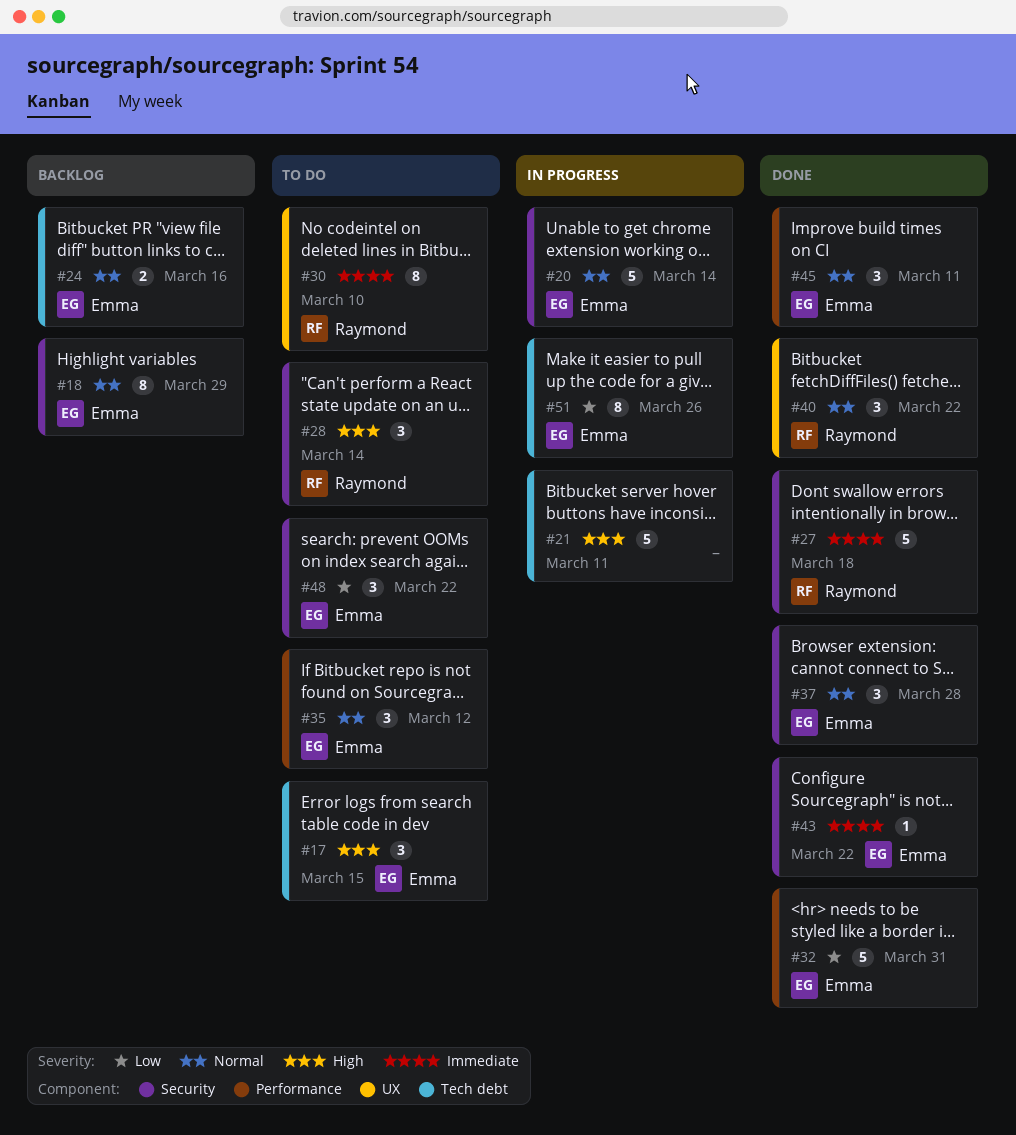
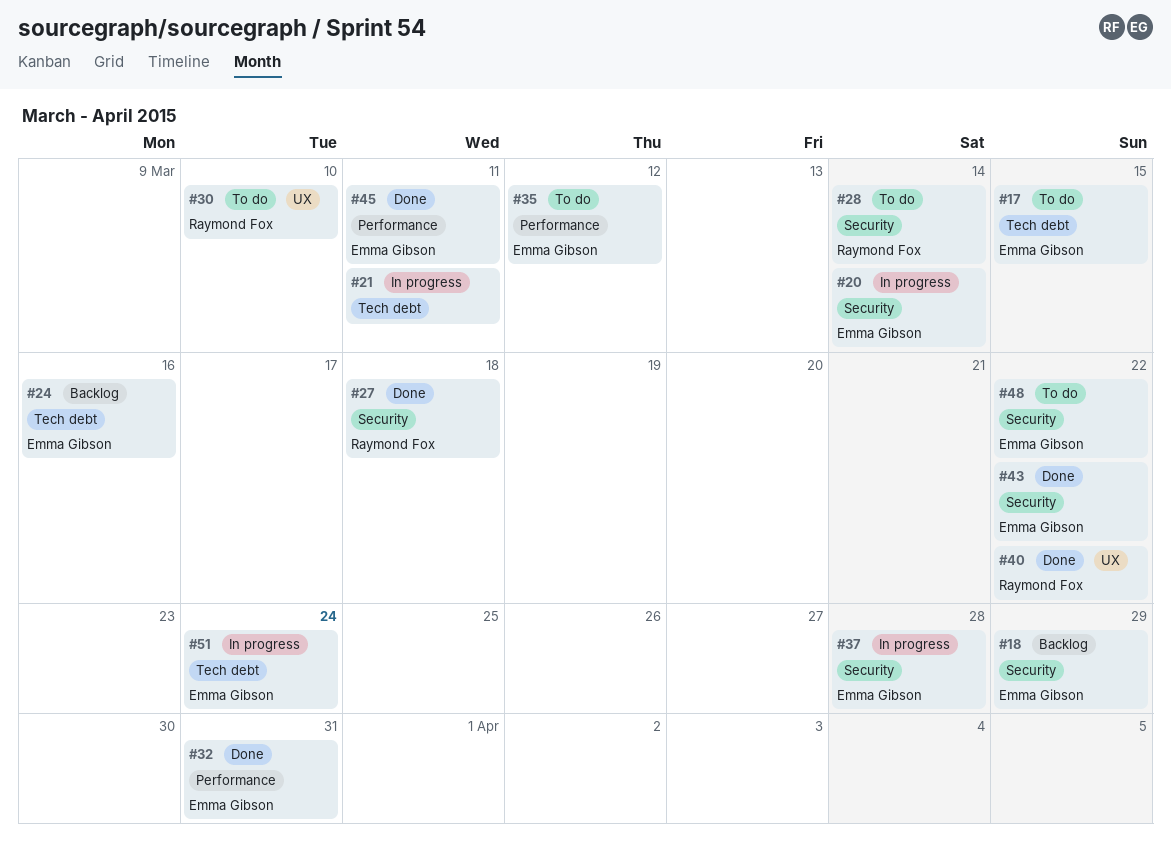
#37, status: Done -> In progress
#51, due: Mar 26 -> Mar 24

